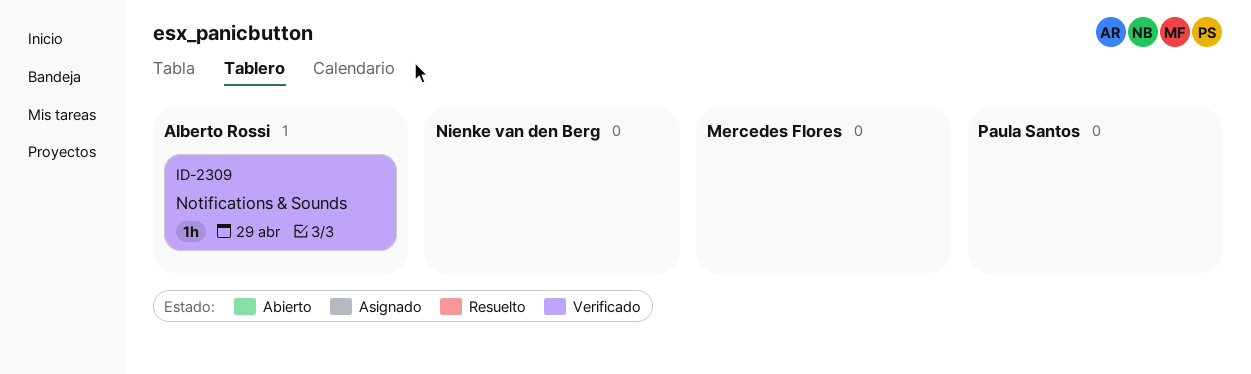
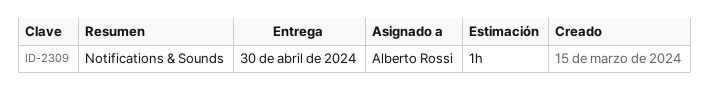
ID-2309, due: Apr 29 -> Apr 30

